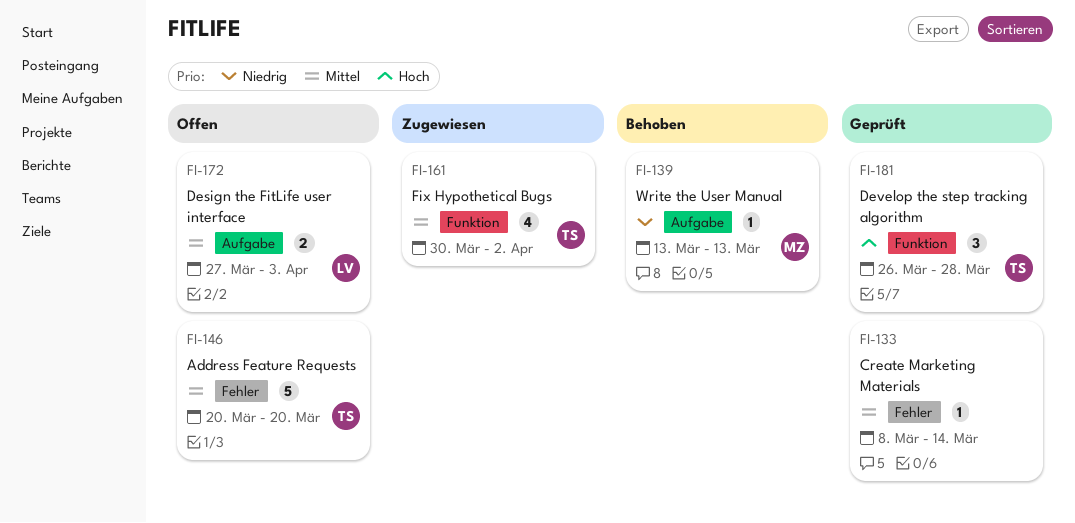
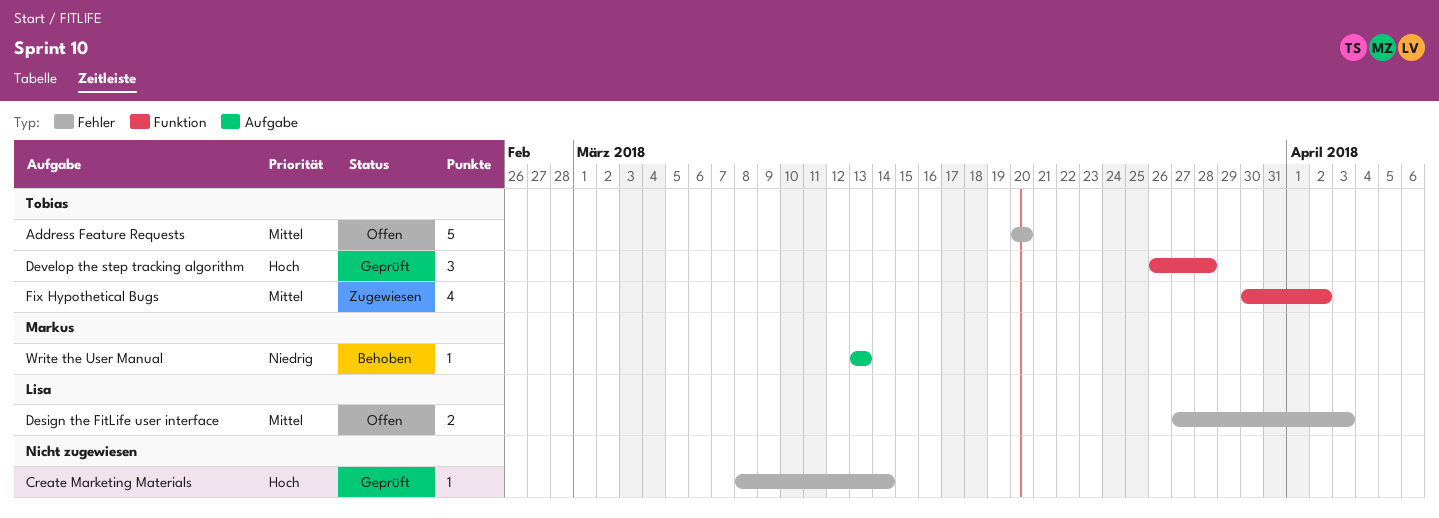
Create Marketing Materials, priority: Mittel -> Hoch
Design the FitLife user interface, label: Aufgabe -> Fehler

